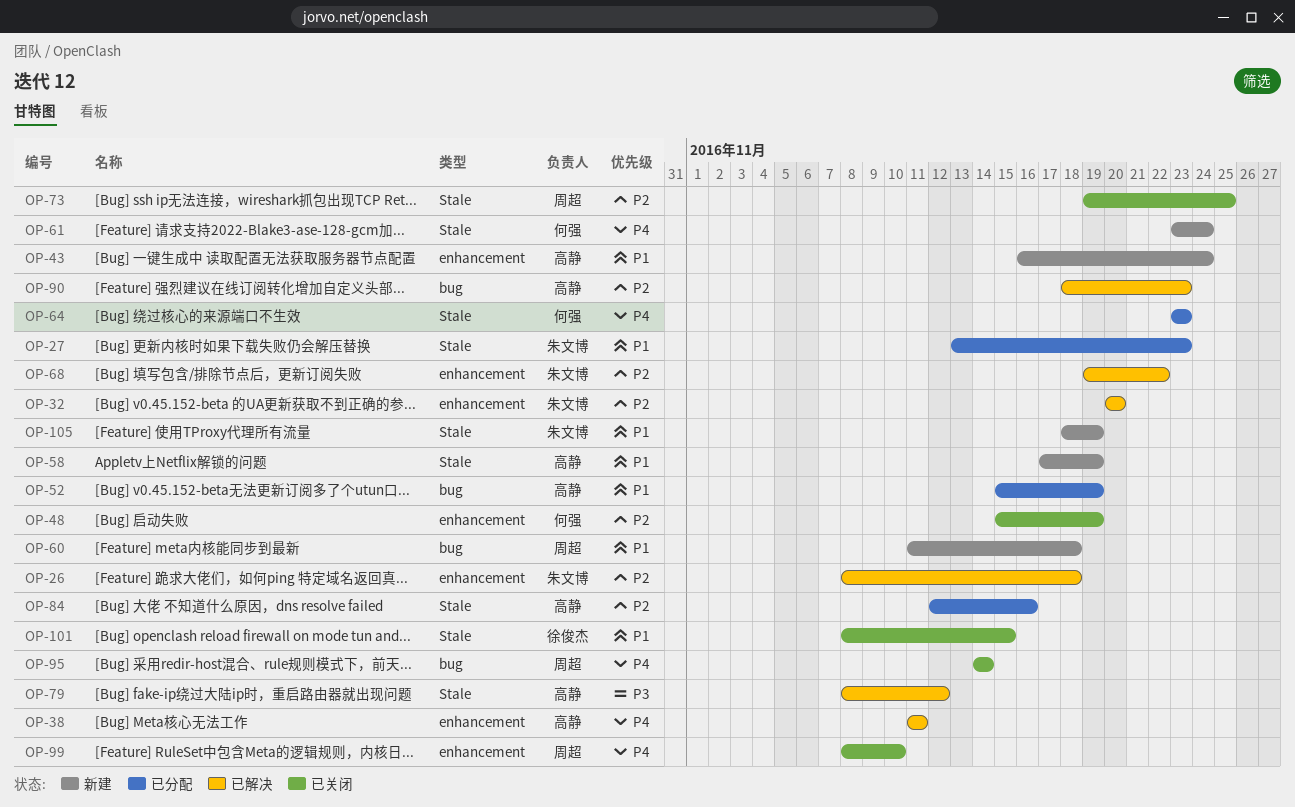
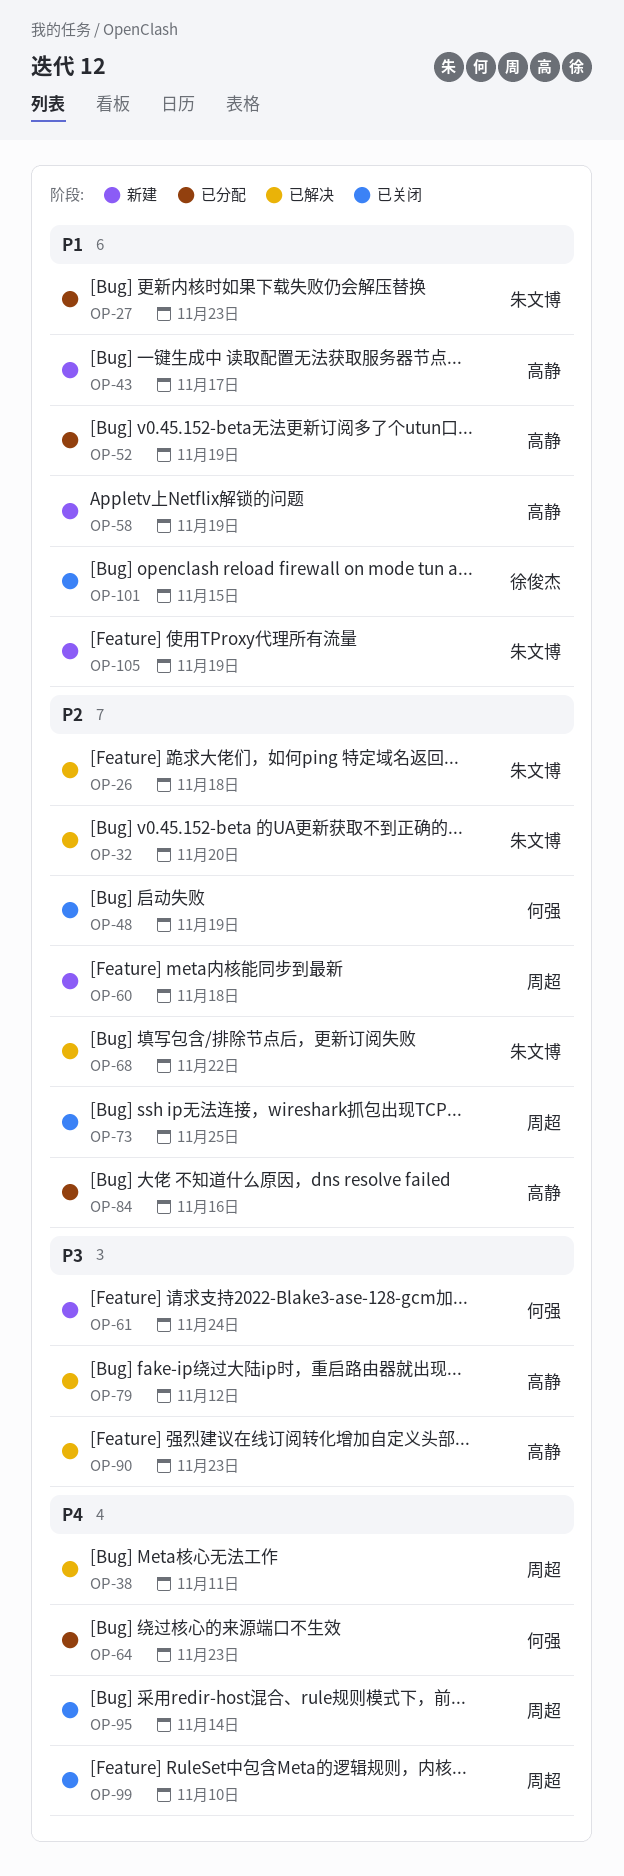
OP-38, owner: 高静 -> 周超
OP-43, due: Nov 24 -> Nov 17
OP-60, priority: P1 -> P2
OP-61, priority: P4 -> P3
OP-90, priority: P2 -> P3

